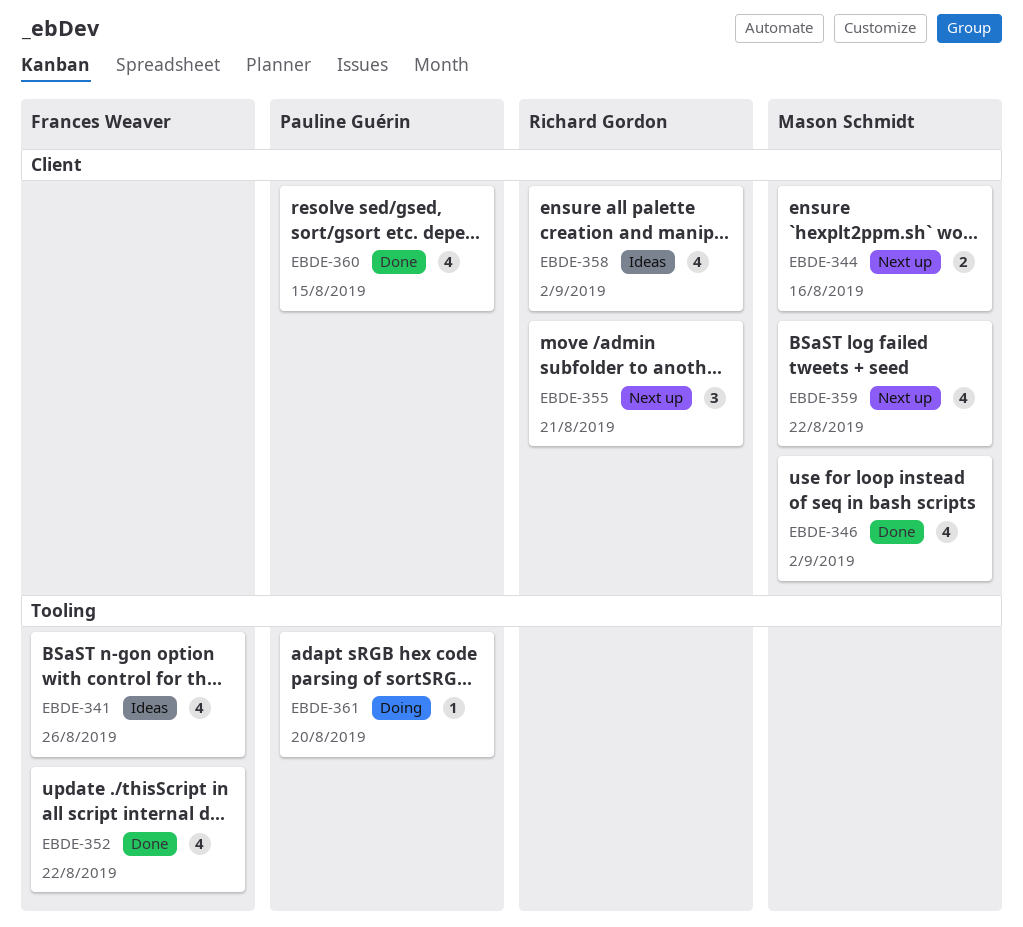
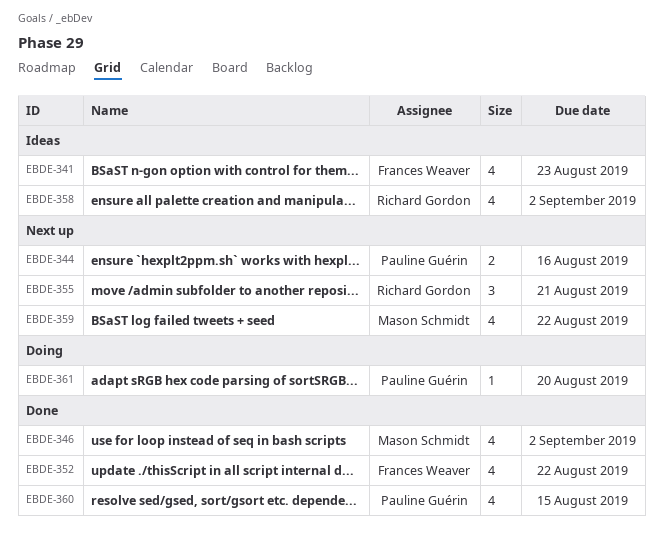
EBDE-341, due: Aug 26 -> Aug 23
EBDE-344, owner: Mason Schmidt -> Pauline Guérin

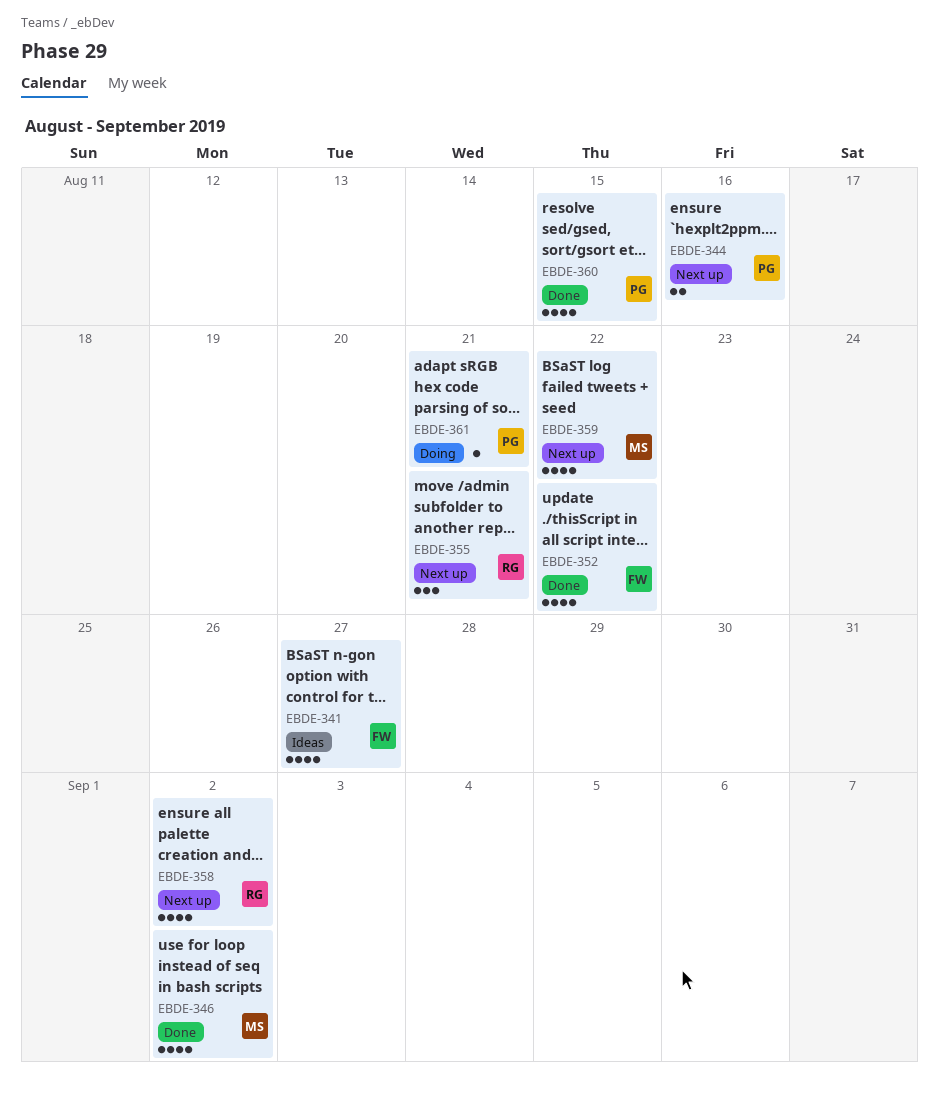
EBDE-341, due: Aug 23 -> Aug 27
EBDE-358, status: Ideas -> Next up
EBDE-361, due: Aug 20 -> Aug 21

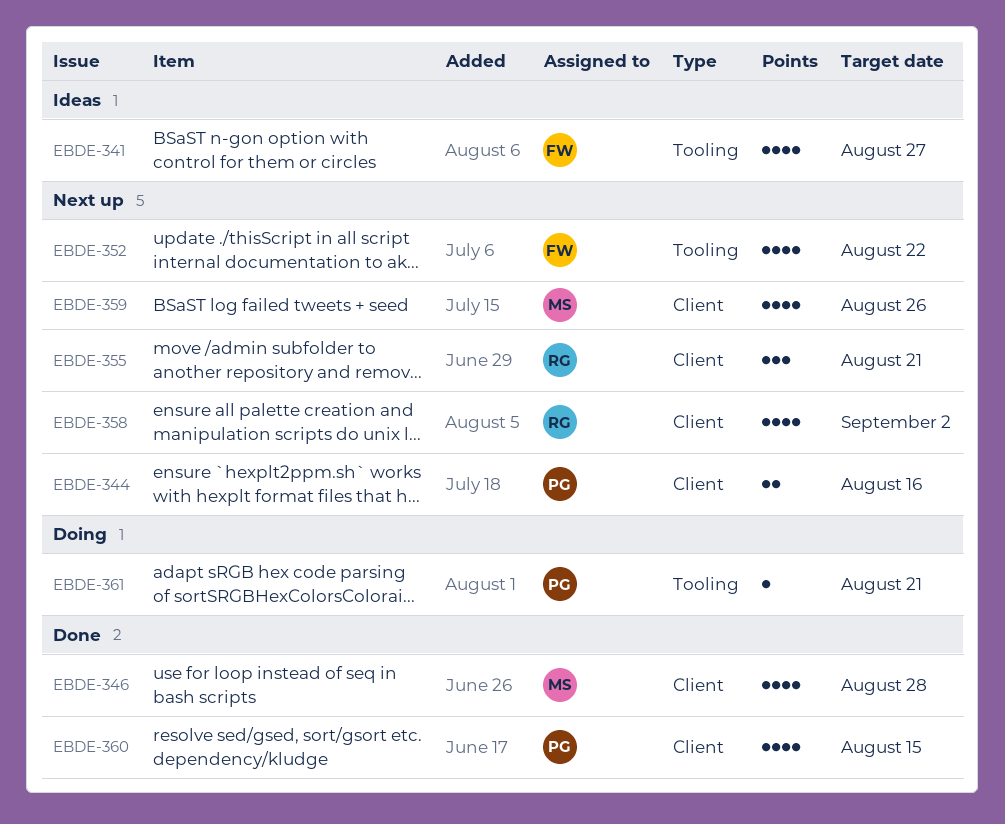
EBDE-346, due: Sep 2 -> Aug 28
EBDE-352, status: Done -> Next up
EBDE-359, due: Aug 22 -> Aug 26

